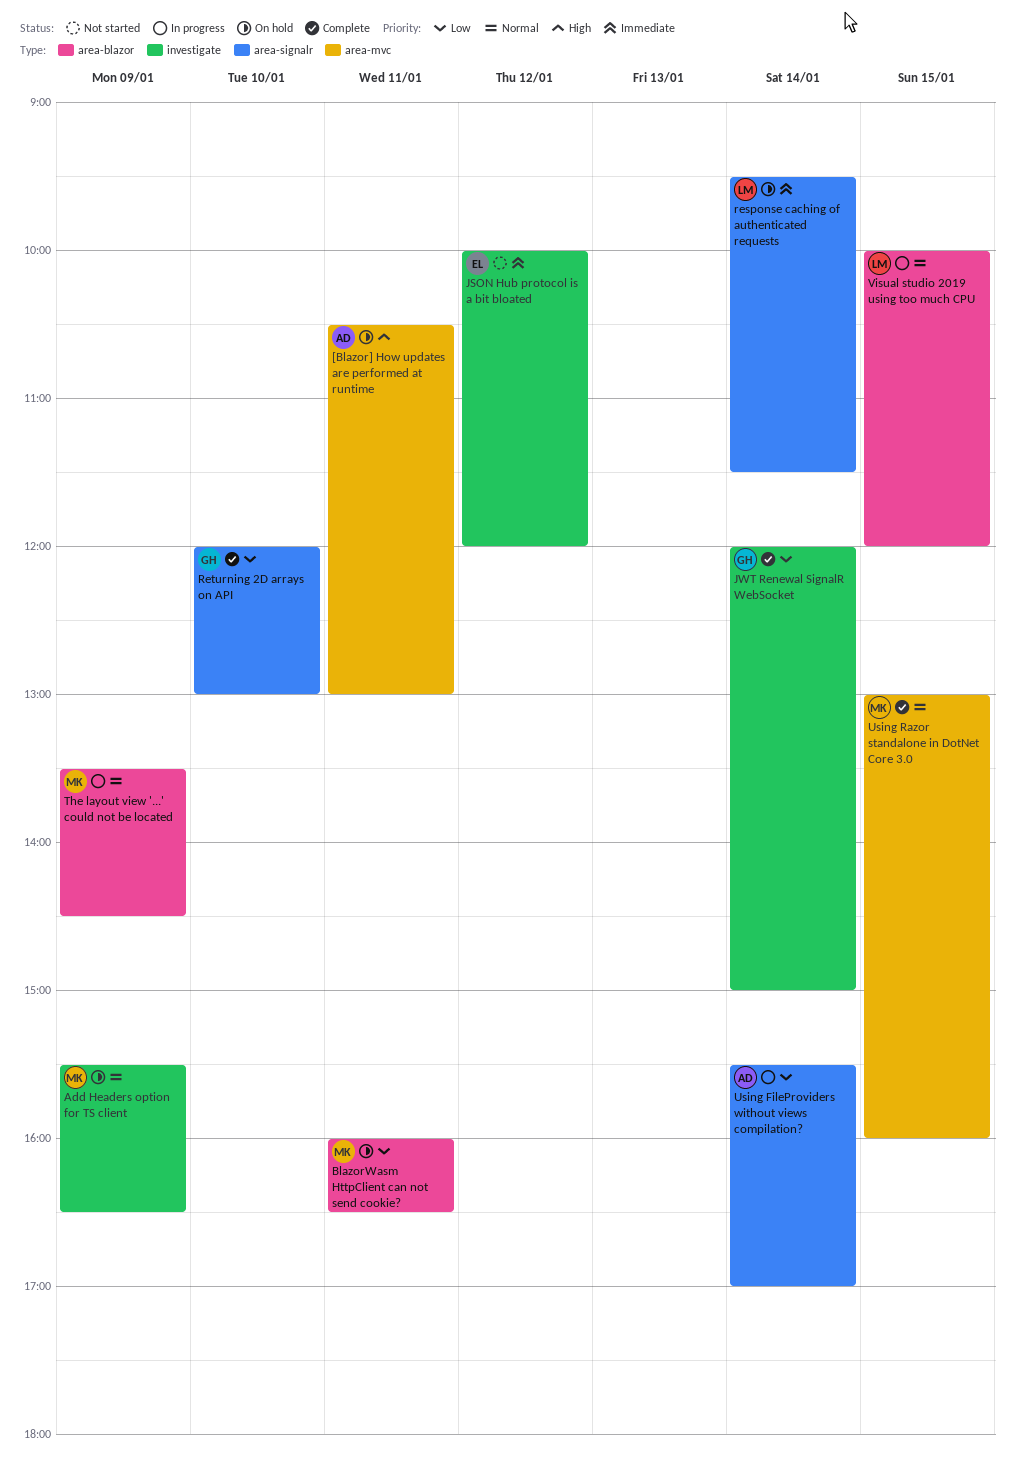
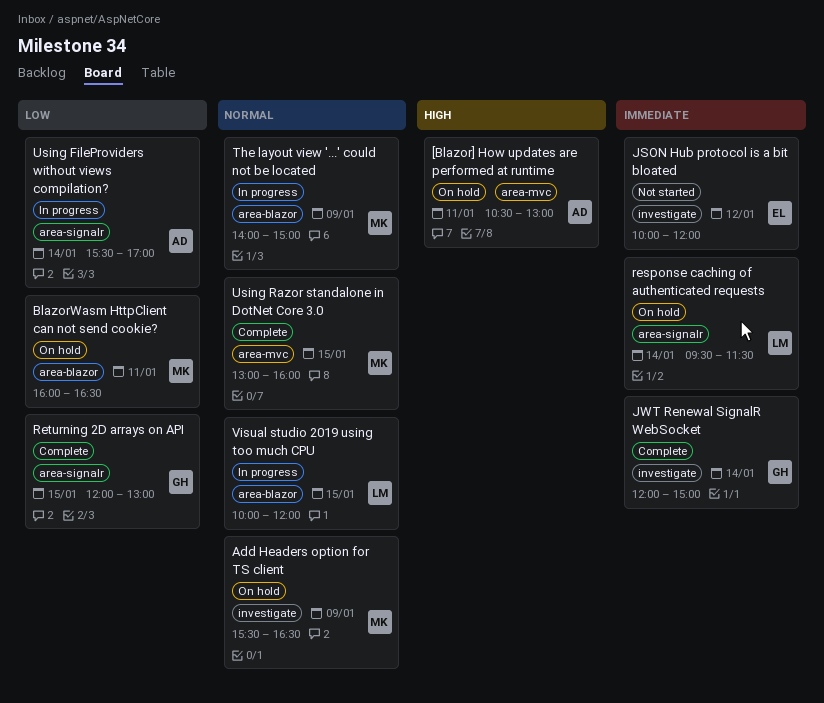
JWT Renewal SignalR WebSocket, priority: Low -> Immediate
Returning 2D arrays on API, day: Jan 10 -> Jan 15
The layout view '...' could not be located, begins: 13:30 -> 14:00
The layout view '...' could not be located, ends: 14:30 -> 15:00

